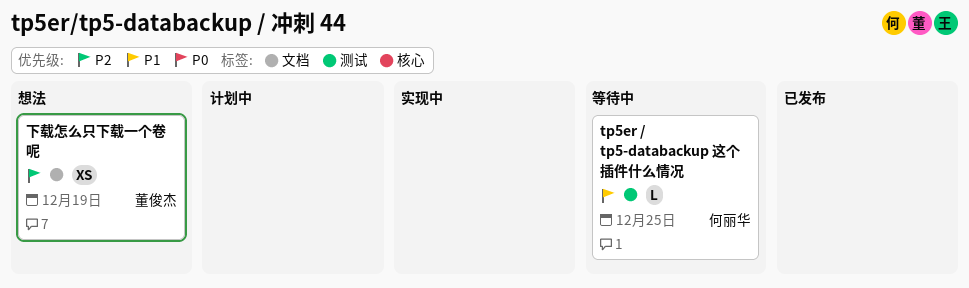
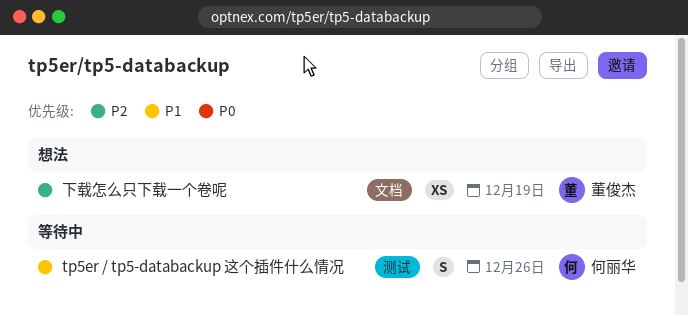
tp5er / tp5-databackup 这个插件什么情况, estimate: L -> S
tp5er / tp5-databackup 这个插件什么情况, due: Dec 25 -> Dec 26

